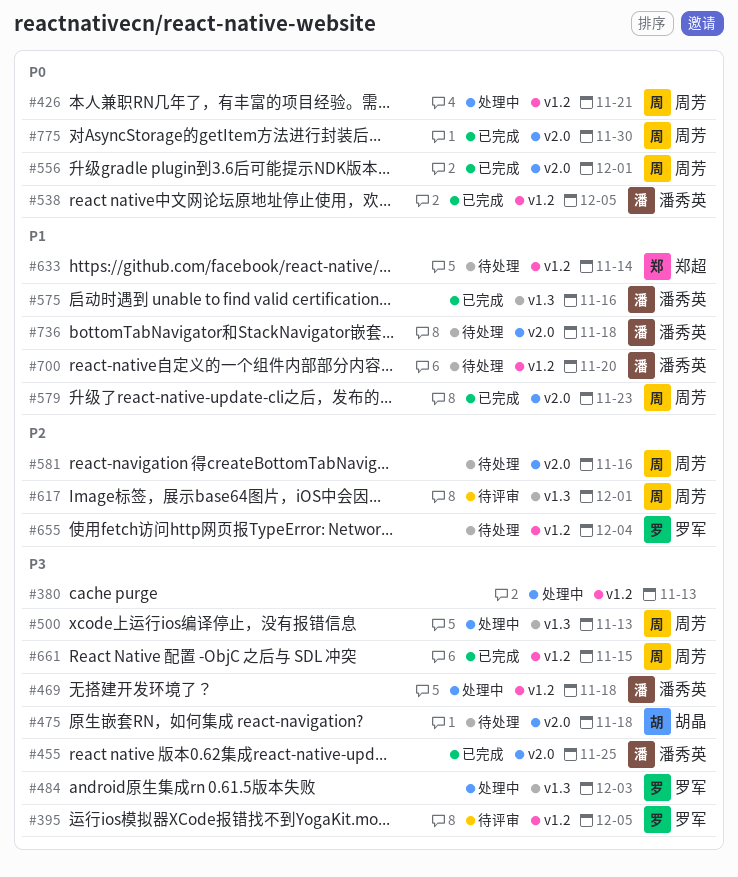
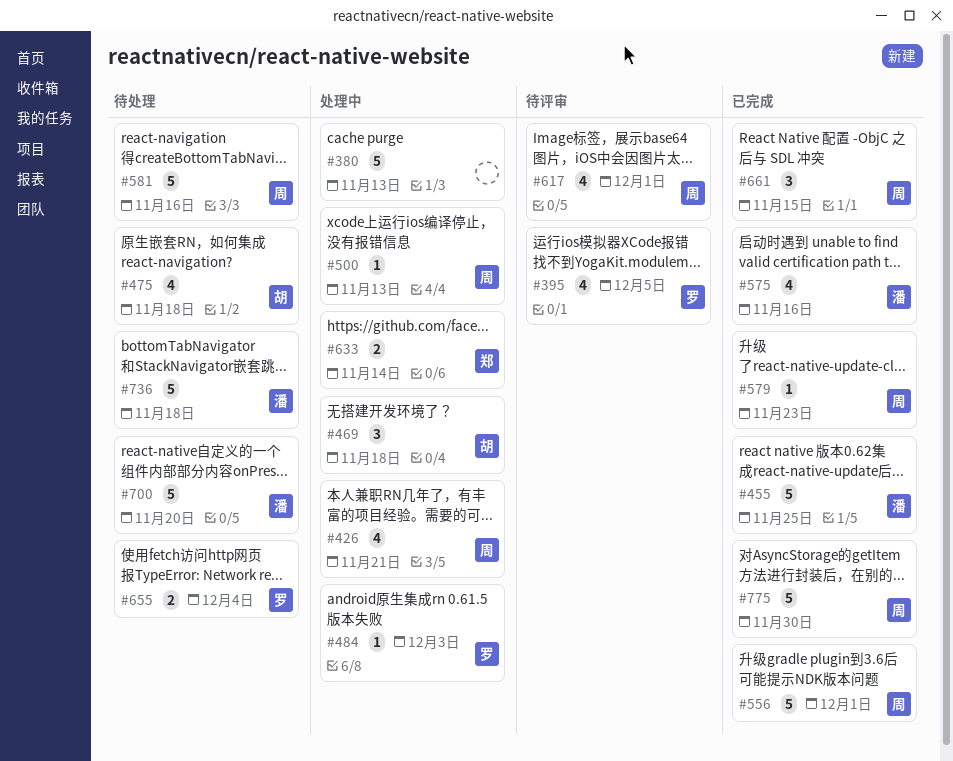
#469, owner: 潘秀英 -> 胡晶
#538: present -> none
#633, status: 待处理 -> 处理中

